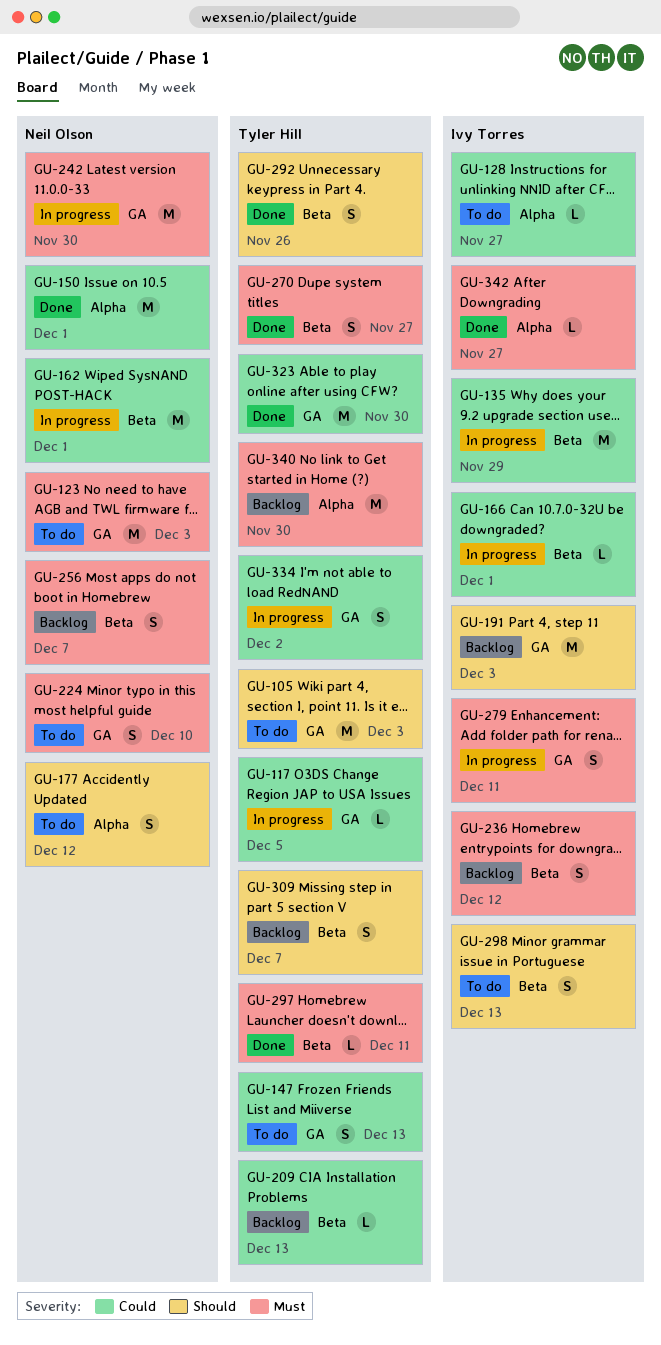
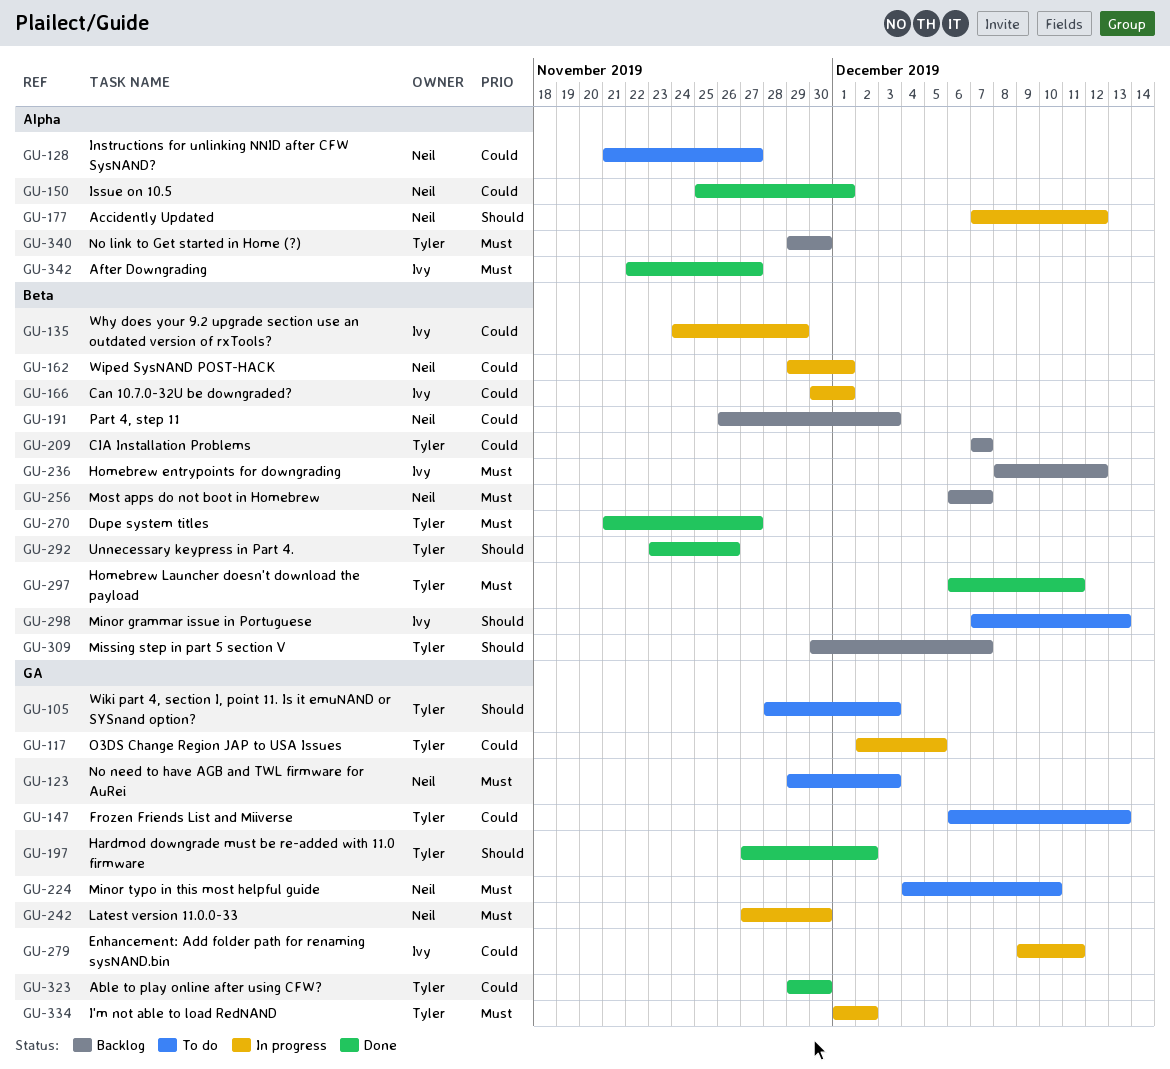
GU-128, owner: Ivy Torres -> Neil Olson
GU-177, status: To do -> In progress
GU-191, owner: Ivy Torres -> Neil Olson
GU-191, priority: Should -> Could
GU-191, label: GA -> Beta
GU-197: none -> present
GU-209, due: Dec 13 -> Dec 7
GU-279, priority: Must -> Could
GU-334, priority: Could -> Must

